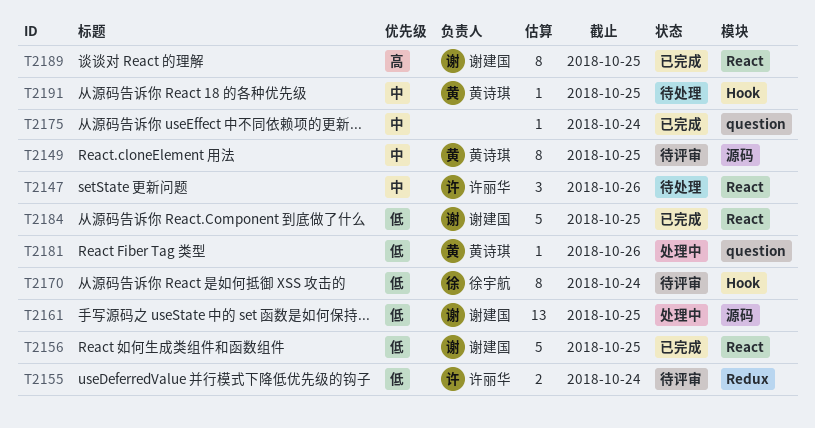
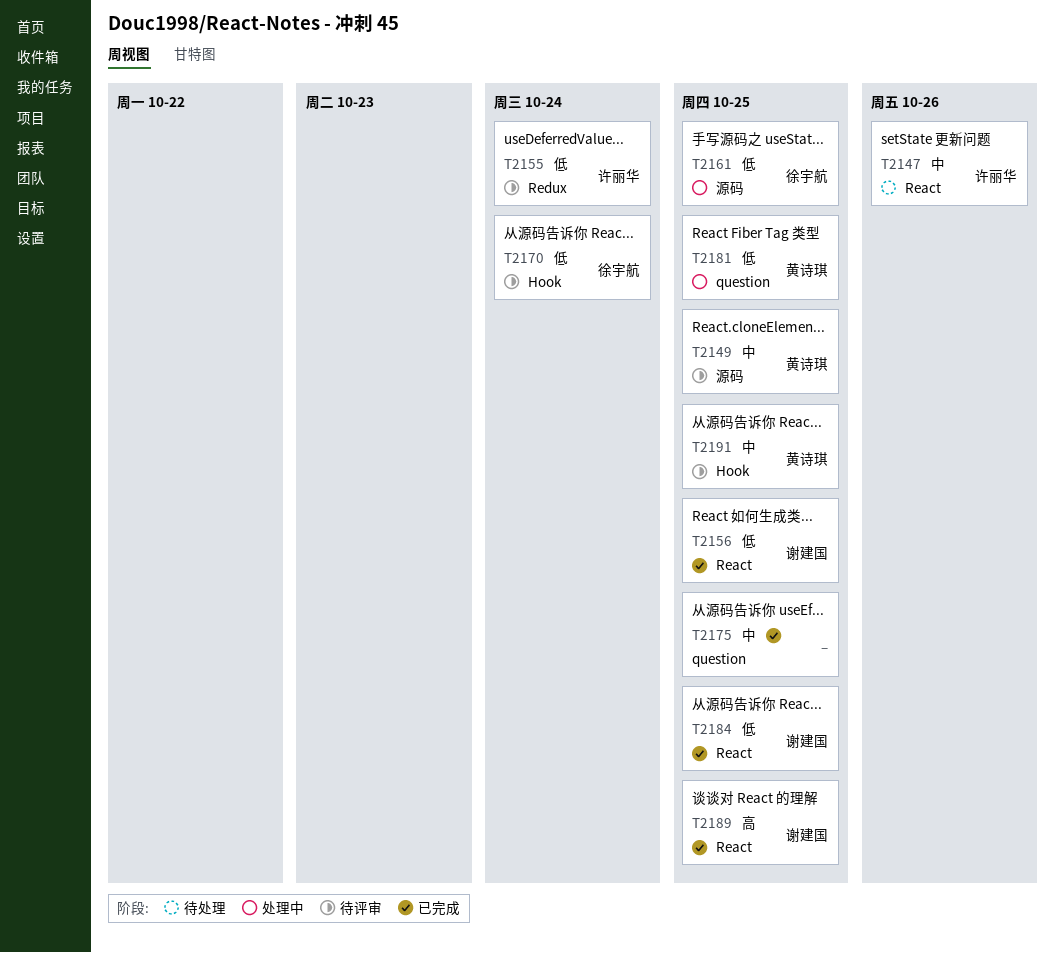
T2161, owner: 谢建国 -> 徐宇航
T2175, due: Oct 24 -> Oct 25
T2181, due: Oct 26 -> Oct 25
T2191, status: 待处理 -> 待评审

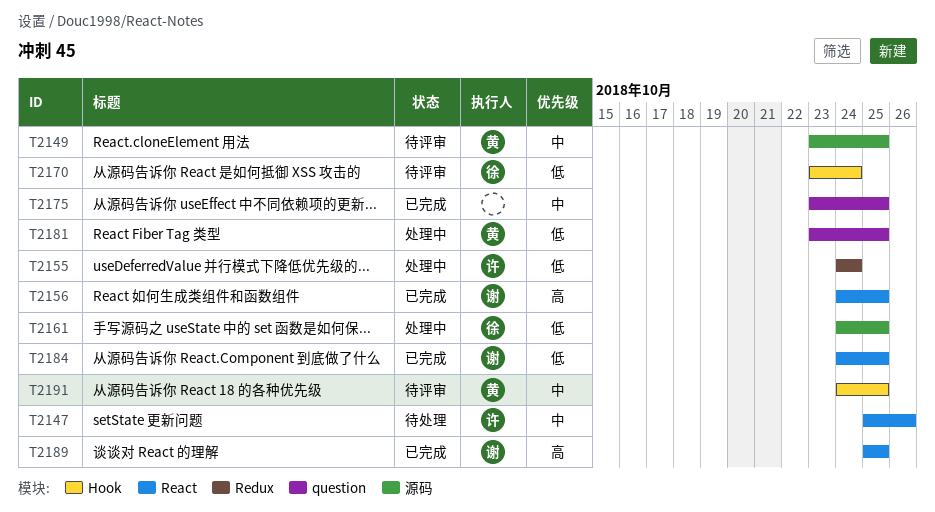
T2155, status: 待评审 -> 处理中
T2156, priority: 低 -> 高

